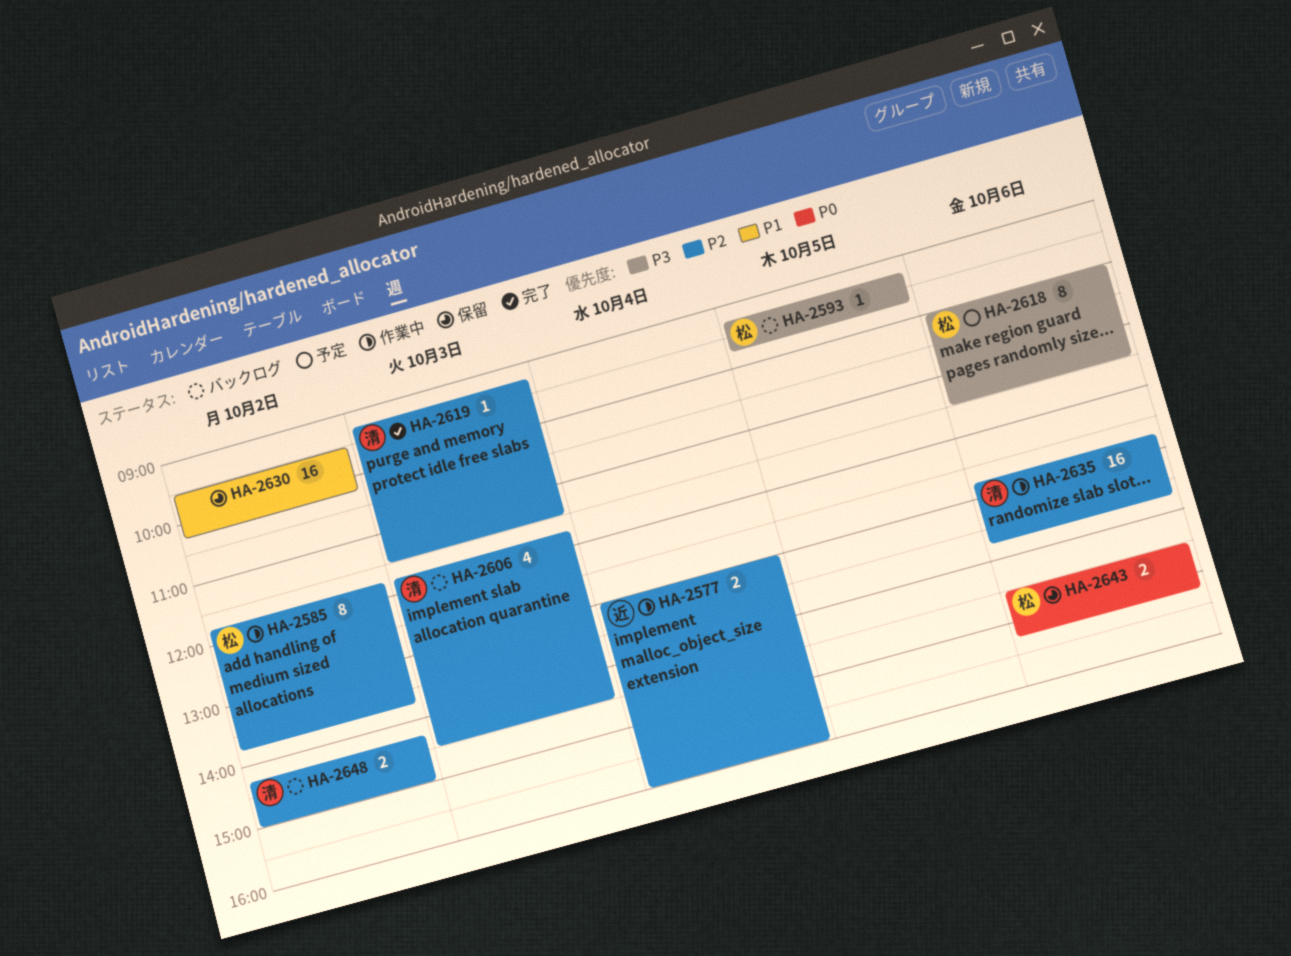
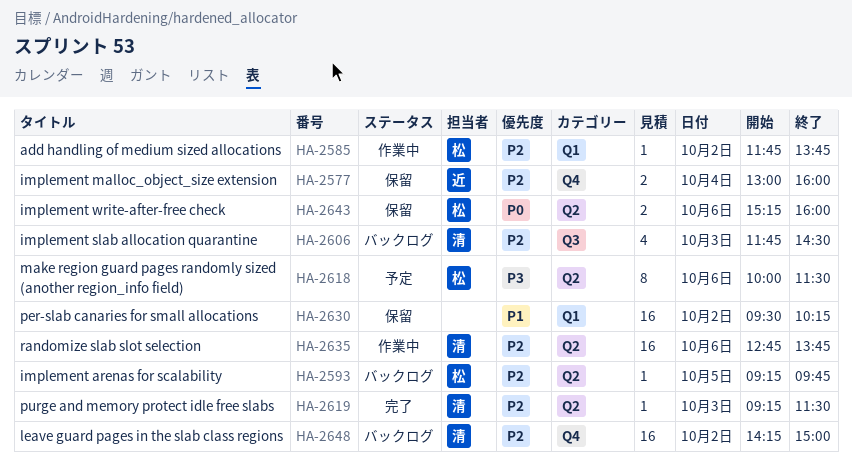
HA-2577, status: 作業中 -> 保留
HA-2585, estimate: 8 -> 1
HA-2593, priority: P3 -> P2
HA-2643, begins: 14:30 -> 15:15
HA-2643, ends: 15:15 -> 16:00
HA-2648, estimate: 2 -> 16

